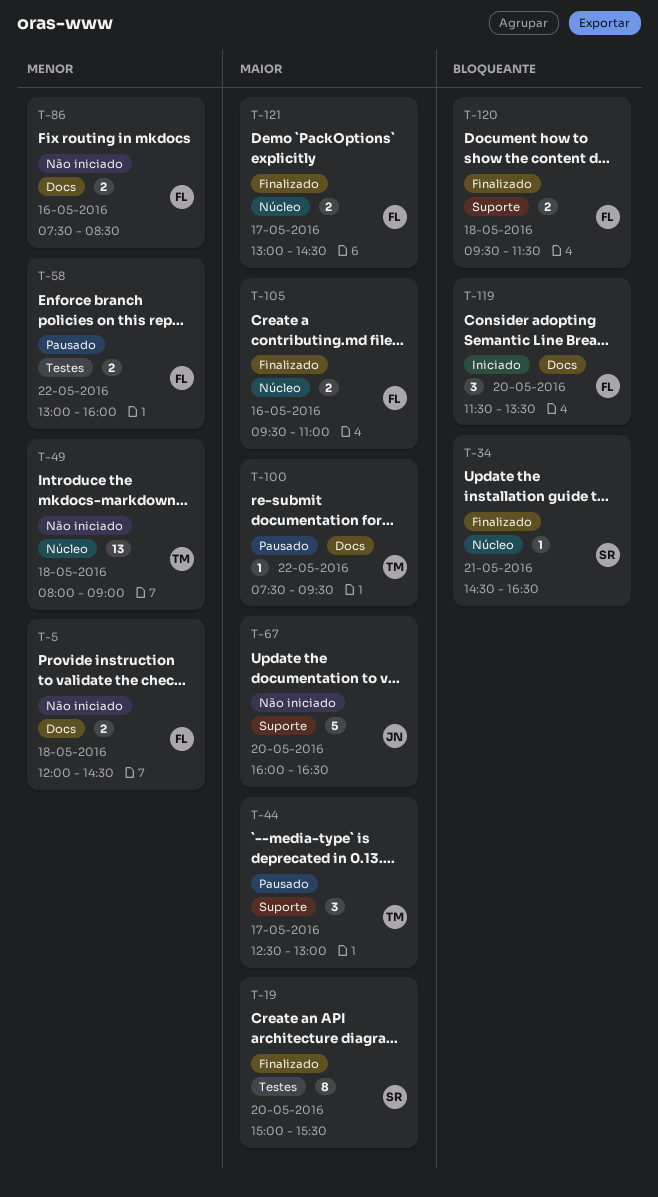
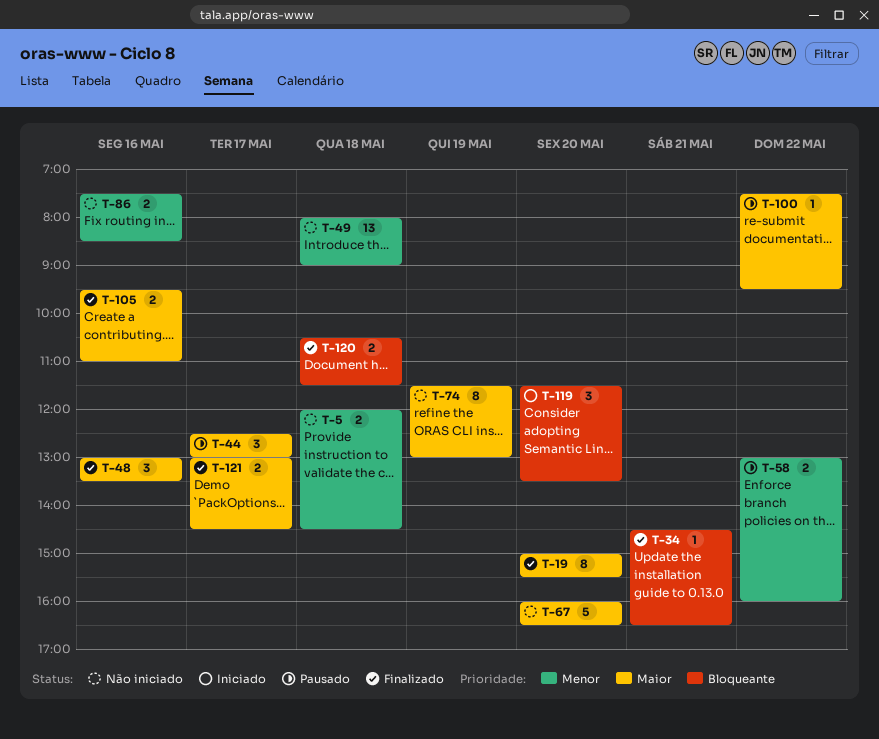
T-48: none -> present
T-74: none -> present
T-120, begins: 09:30 -> 10:30

